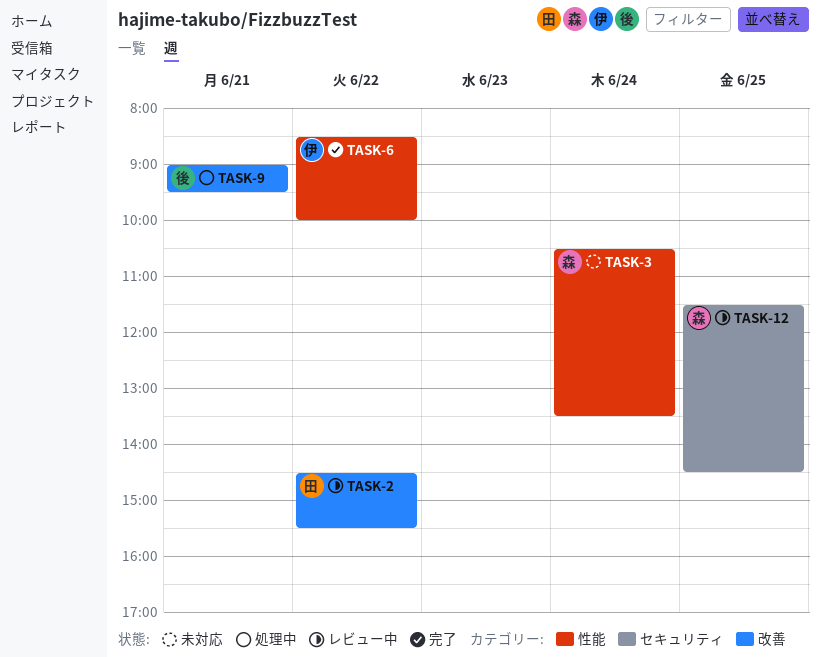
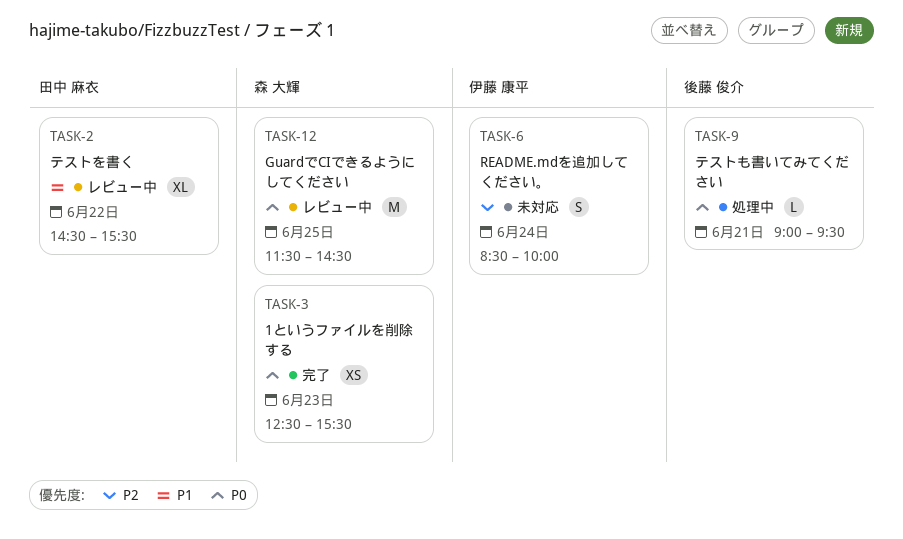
TASK-3, status: 未対応 -> 完了
TASK-3, day: Jun 24 -> Jun 23
TASK-3, begins: 10:30 -> 12:30
TASK-3, ends: 13:30 -> 15:30
TASK-6, status: 完了 -> 未対応
TASK-6, day: Jun 22 -> Jun 24

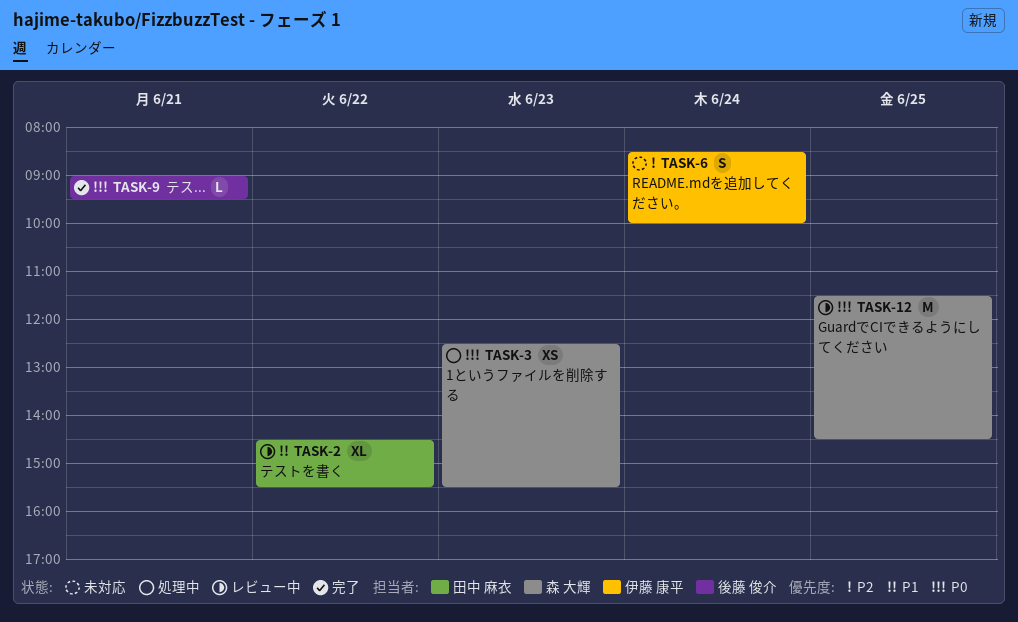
TASK-3, status: 完了 -> 処理中
TASK-9, status: 処理中 -> 完了

